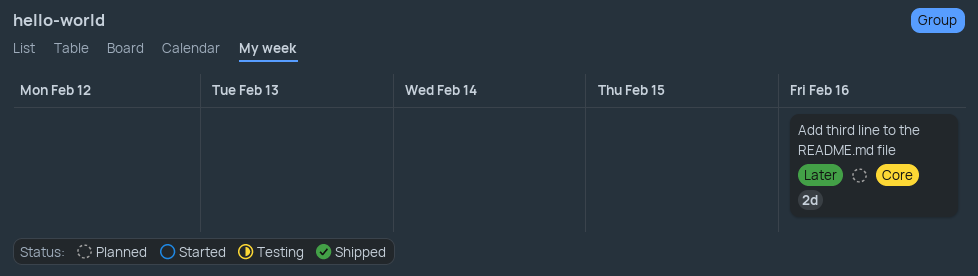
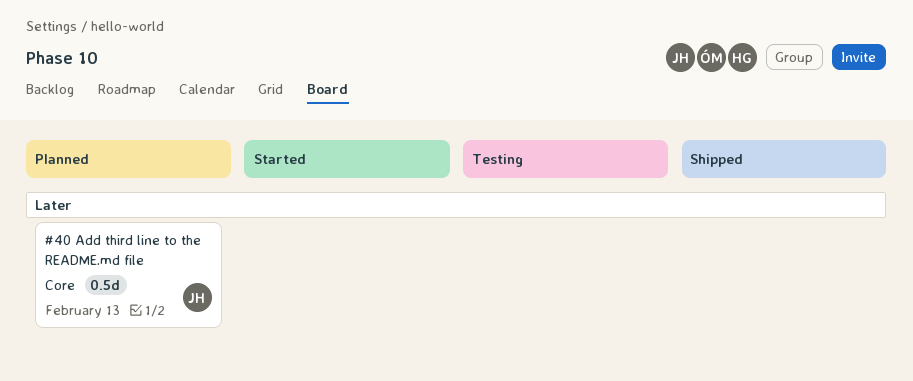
Add third line to the README.md file, estimate: 2d -> 0.5d
Add third line to the README.md file, due: Feb 16 -> Feb 13

